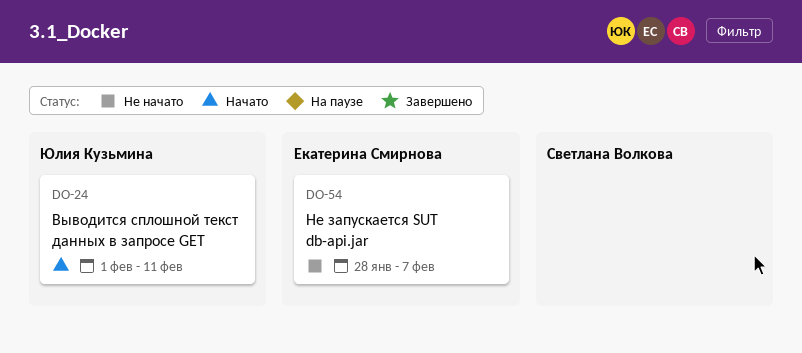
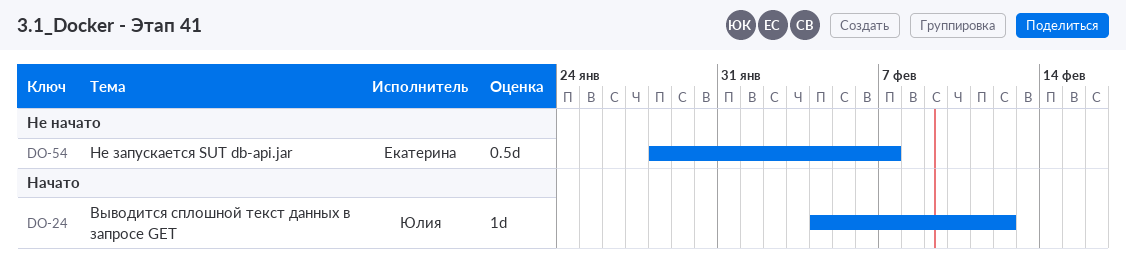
DO-24, start: Feb 1 -> Feb 4
DO-24, due: Feb 11 -> Feb 12

